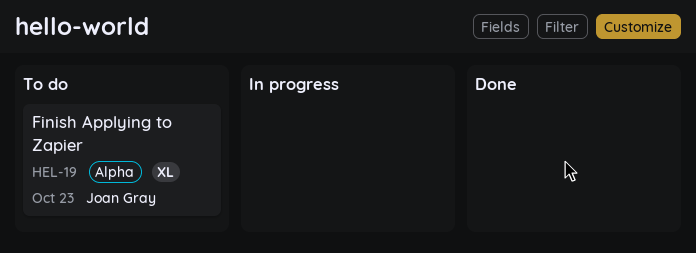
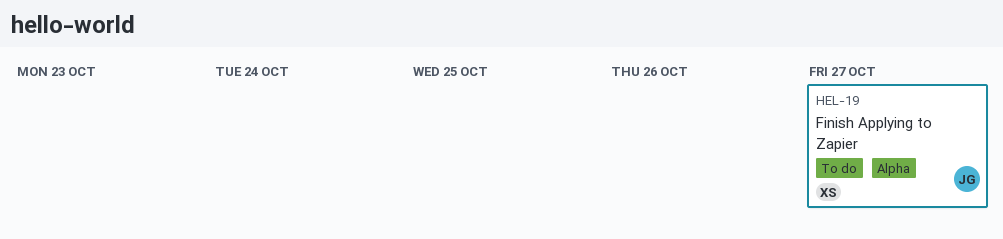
HEL-19, estimate: XL -> XS
HEL-19, due: Oct 23 -> Oct 27

